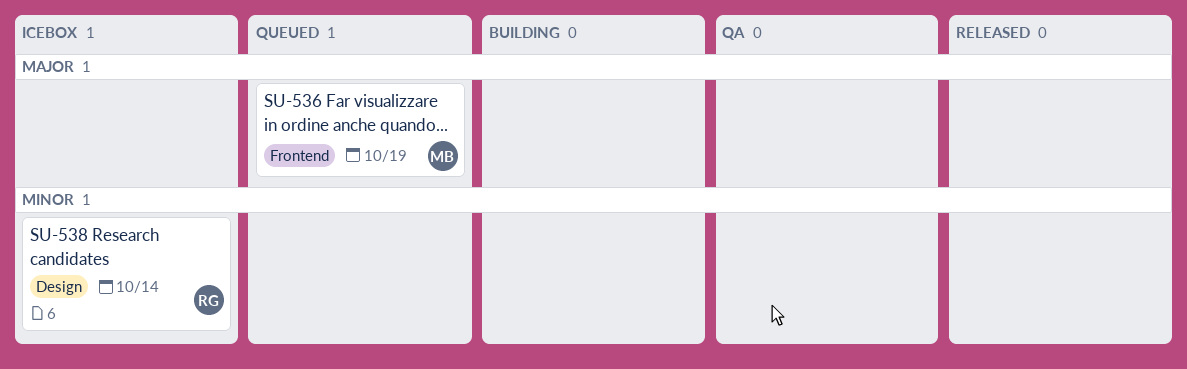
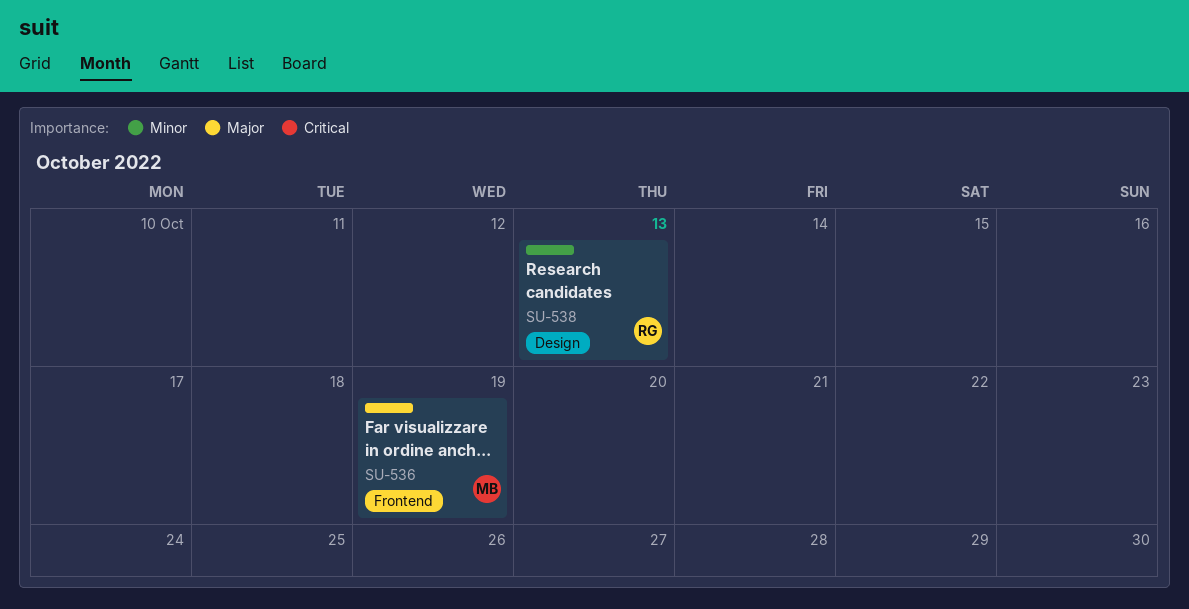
SU-538, due: Oct 14 -> Oct 13

